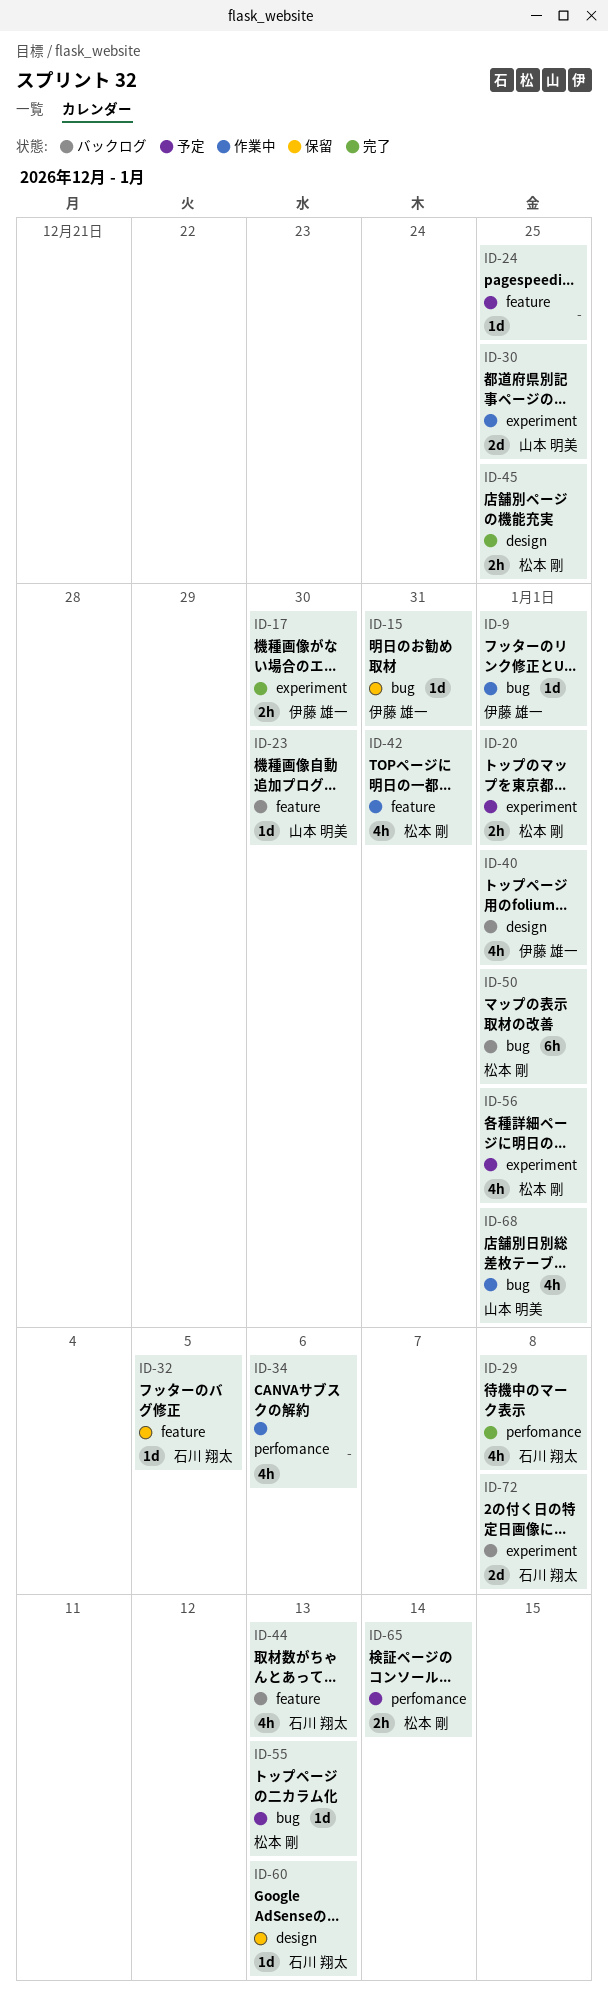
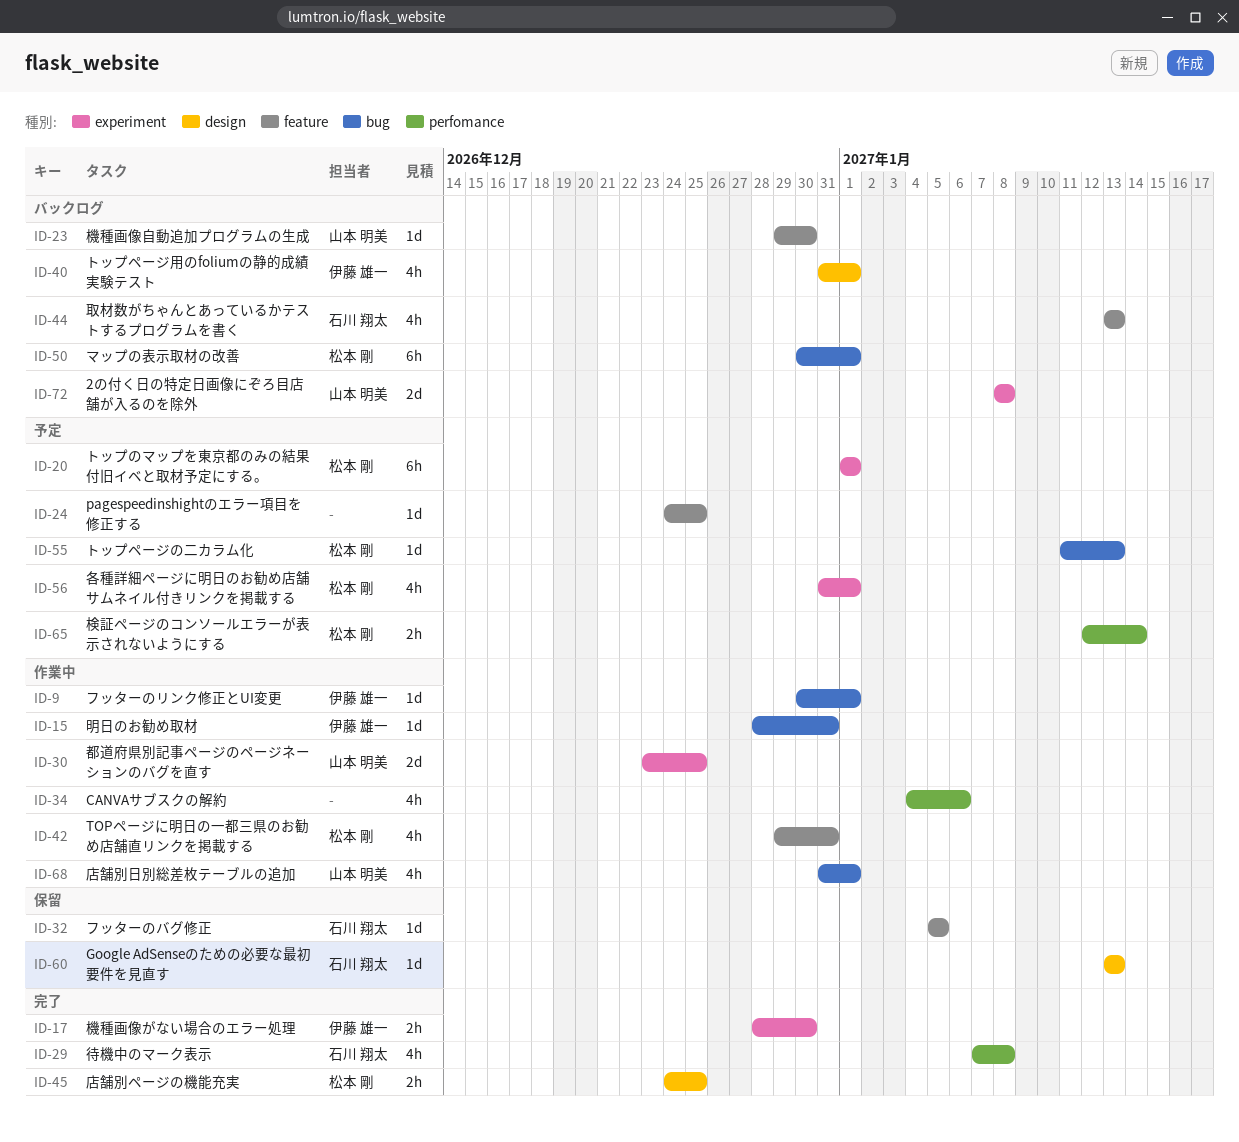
ID-15, status: 保留 -> 作業中
ID-20, estimate: 2h -> 6h
ID-72, owner: 石川 翔太 -> 山本 明美

